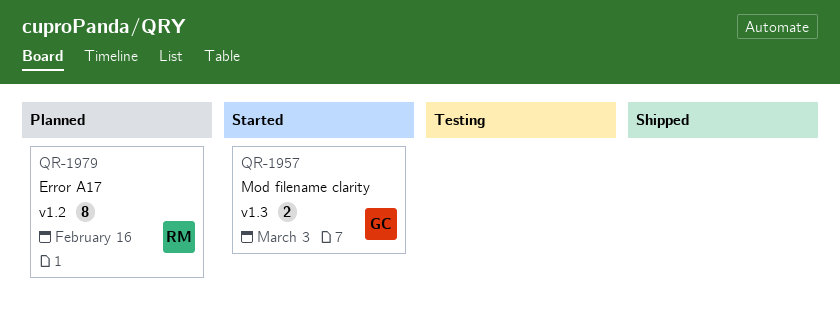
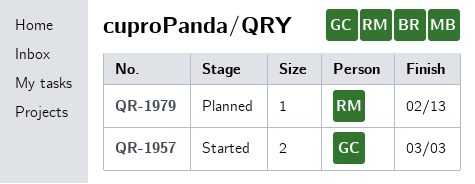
QR-1979, estimate: 8 -> 1
QR-1979, due: Feb 16 -> Feb 13

